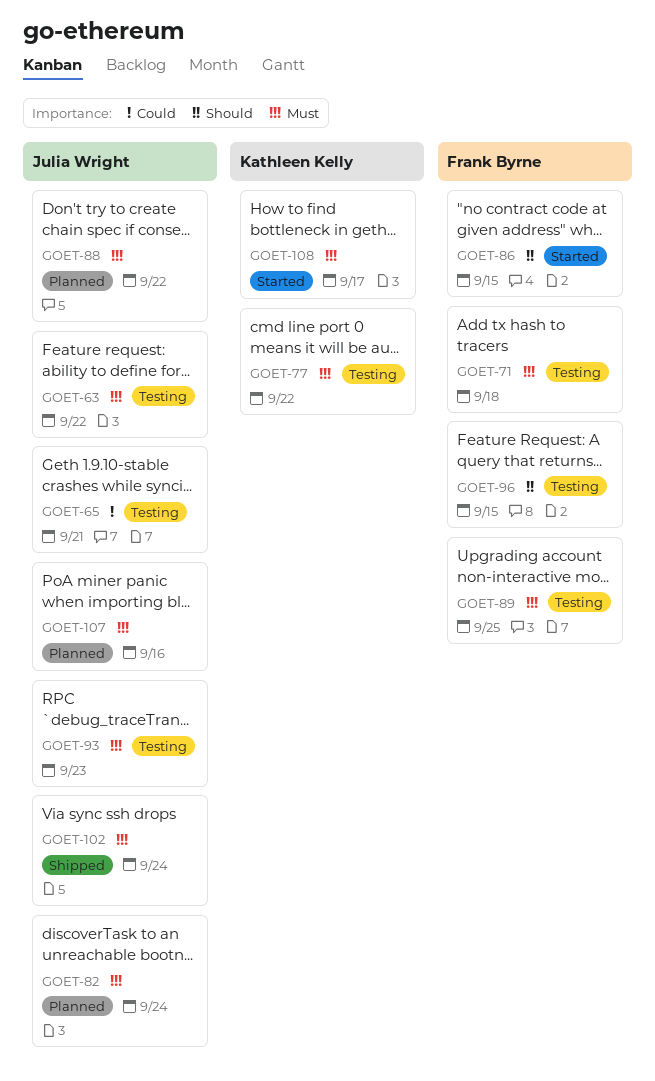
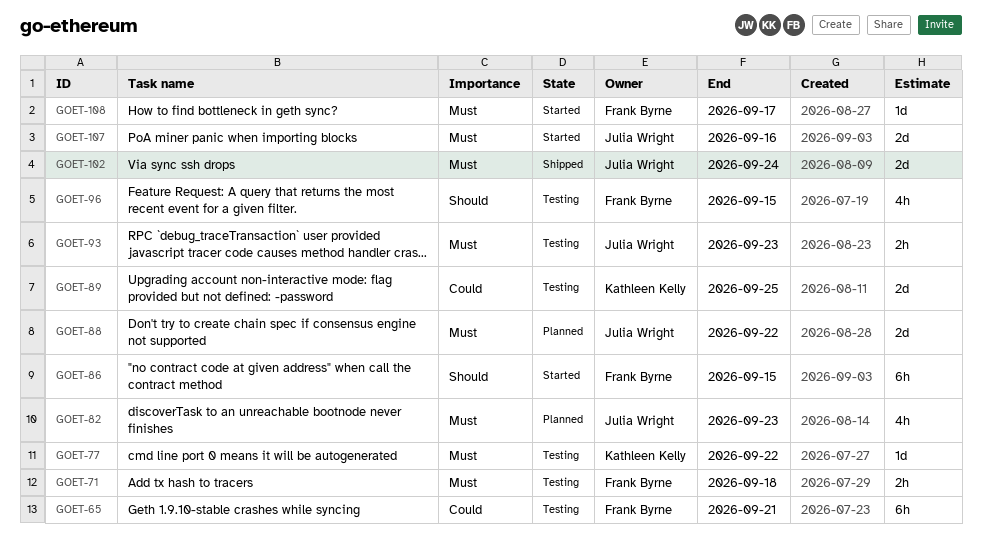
GOET-63: present -> none
GOET-65, owner: Julia Wright -> Frank Byrne
GOET-82, due: Sep 24 -> Sep 23
GOET-89, owner: Frank Byrne -> Kathleen Kelly
GOET-89, priority: Must -> Could
GOET-107, status: Planned -> Started
GOET-108, owner: Kathleen Kelly -> Frank Byrne

